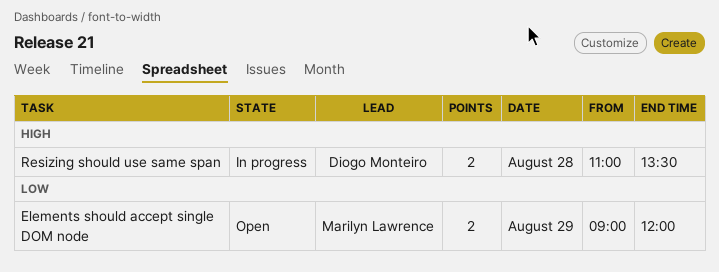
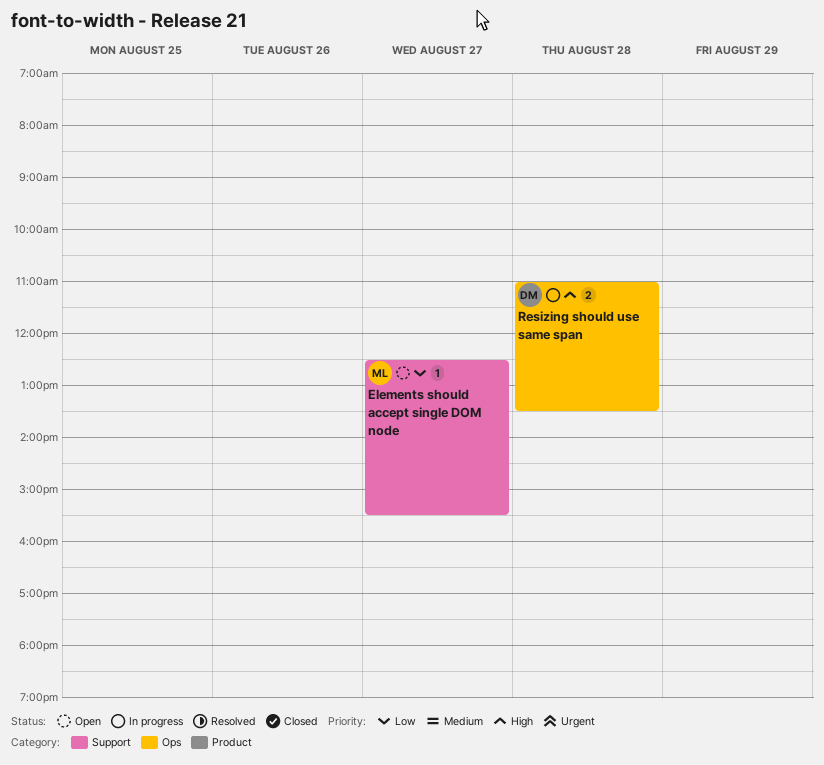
Elements should accept single DOM node, estimate: 2 -> 1
Elements should accept single DOM node, day: Aug 29 -> Aug 27
Elements should accept single DOM node, begins: 09:00 -> 12:30
Elements should accept single DOM node, ends: 12:00 -> 15:30

